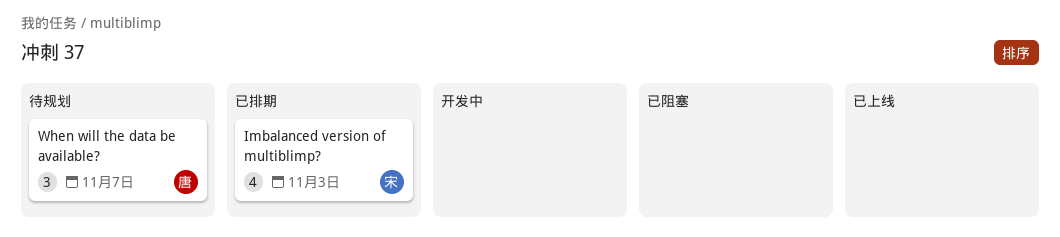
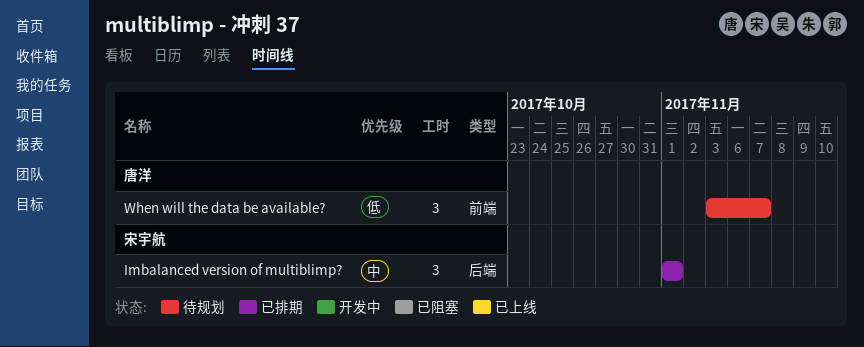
Imbalanced version of multiblimp?, estimate: 4 -> 3
Imbalanced version of multiblimp?, due: Nov 3 -> Nov 1

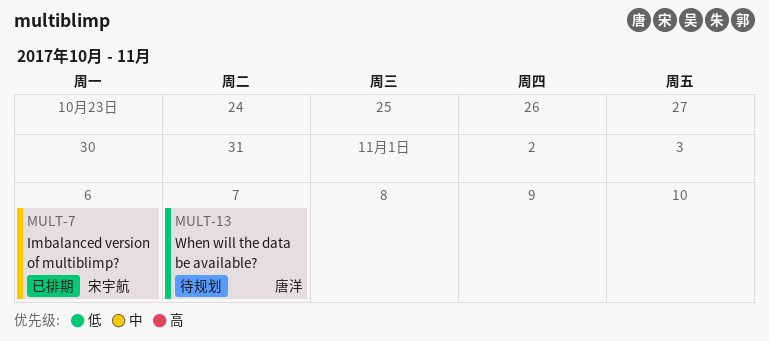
Imbalanced version of multiblimp?, due: Nov 1 -> Nov 6

